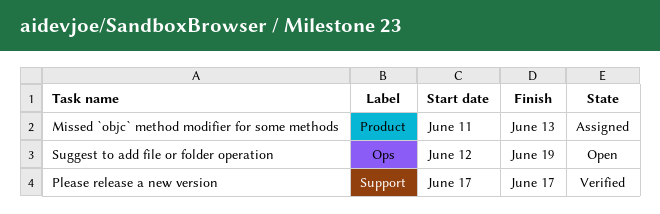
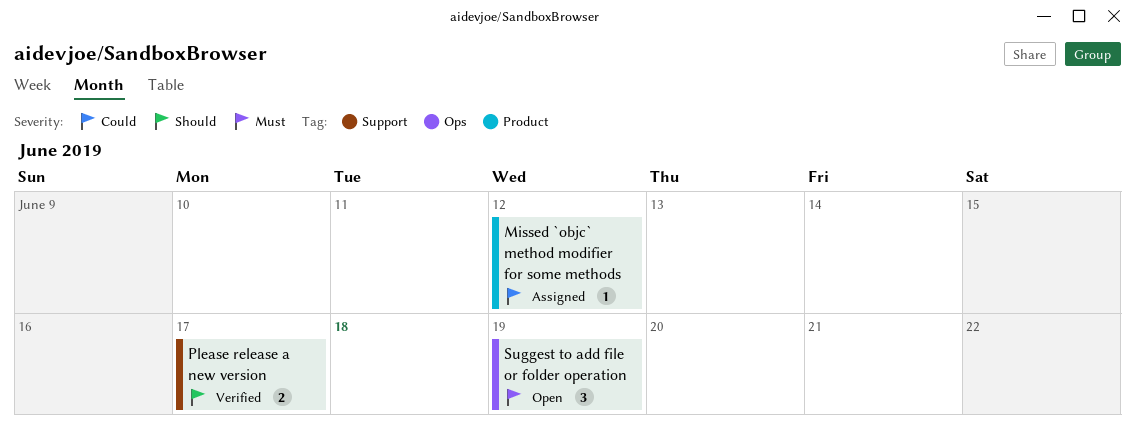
Missed `objc` method modifier for some methods, due: Jun 13 -> Jun 12

